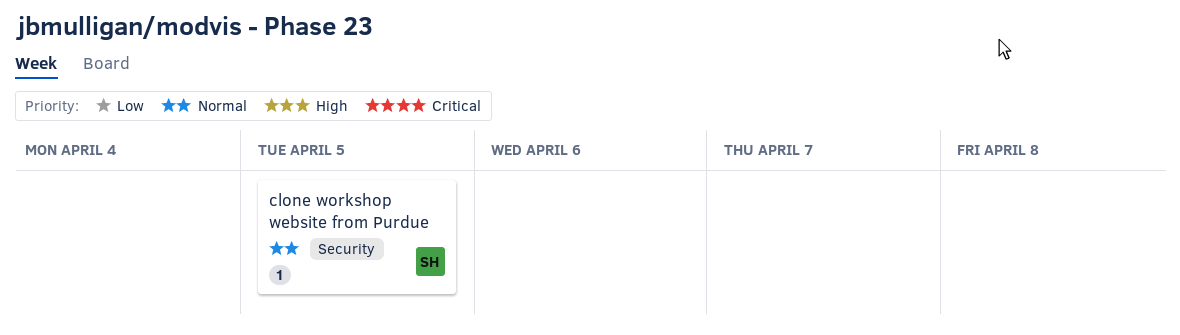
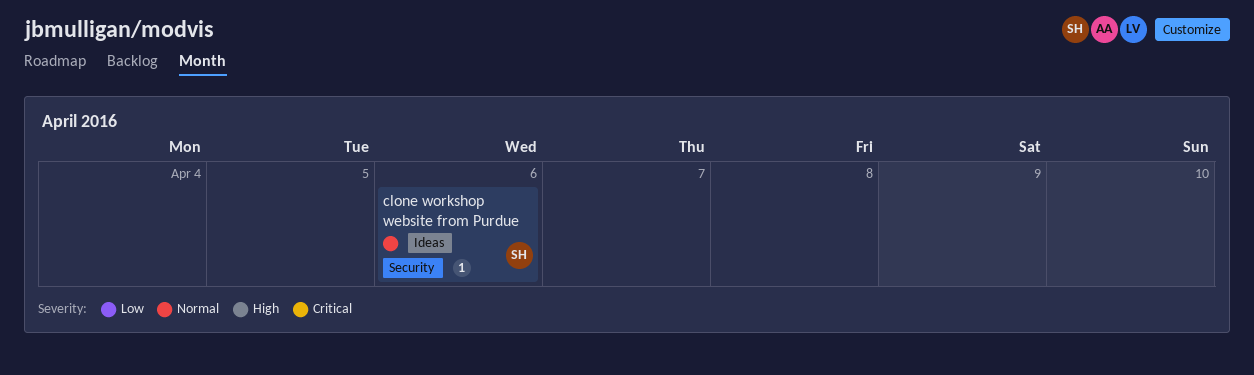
clone workshop website from Purdue, due: Apr 5 -> Apr 6

